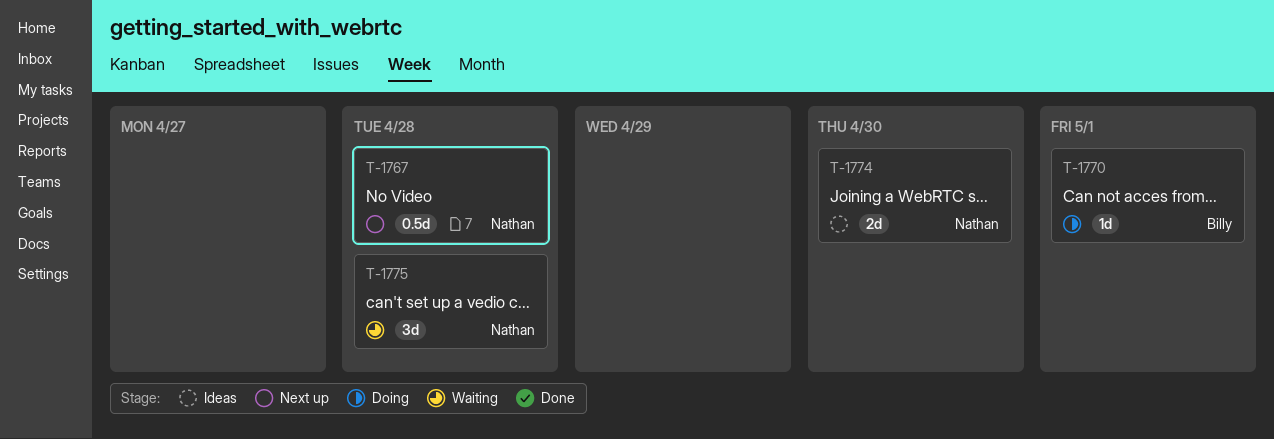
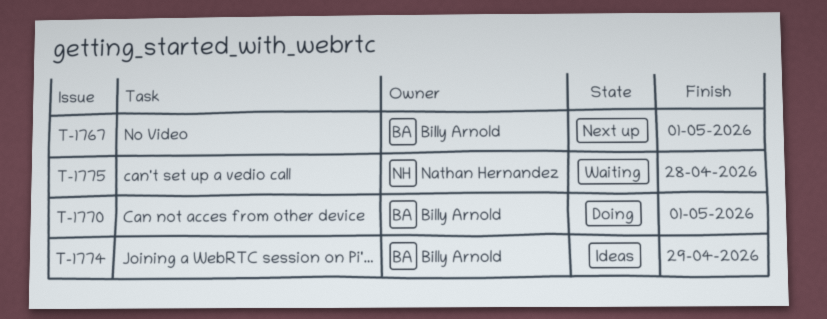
T-1767, owner: Nathan Hernandez -> Billy Arnold
T-1767, due: Apr 28 -> May 1
T-1774, owner: Nathan Hernandez -> Billy Arnold
T-1774, due: Apr 30 -> Apr 29

